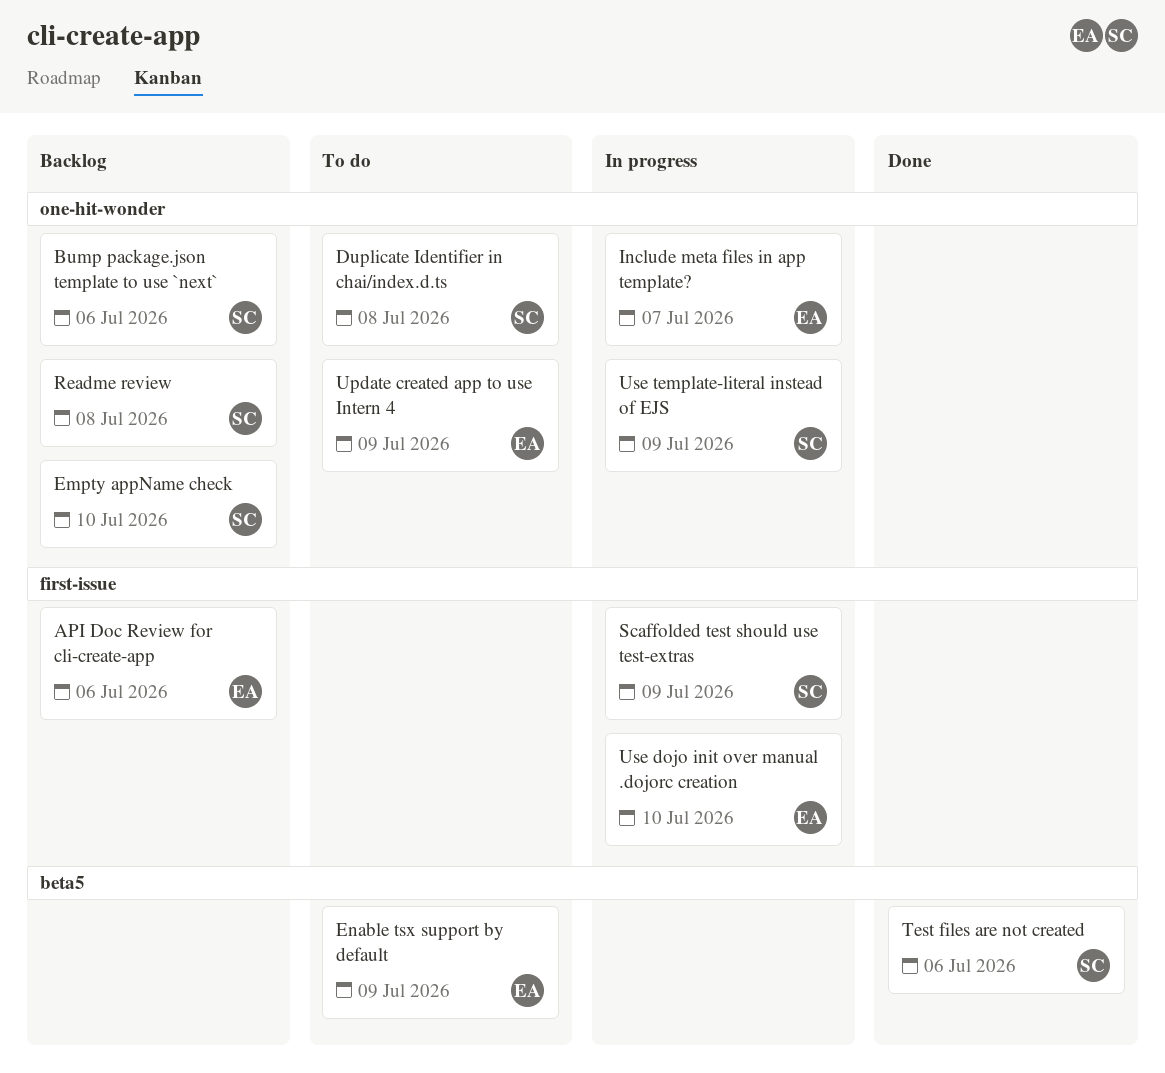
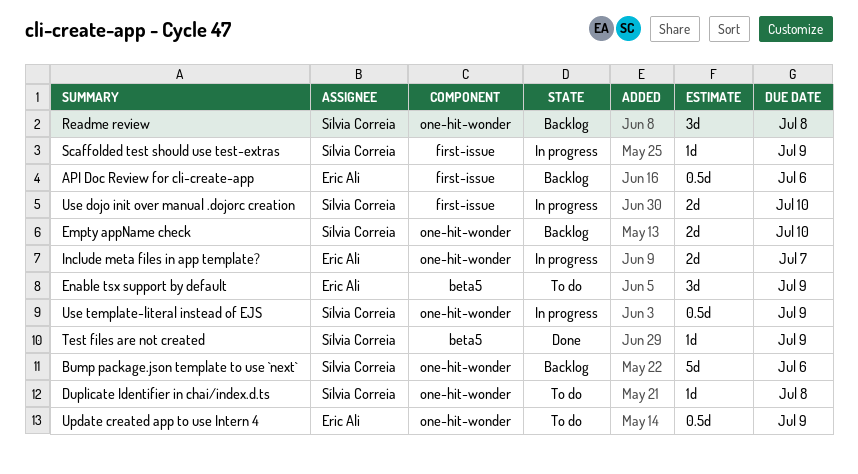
Test files are not created, due: Jul 6 -> Jul 9
Use dojo init over manual .dojorc creation, owner: Eric Ali -> Sílvia Correia

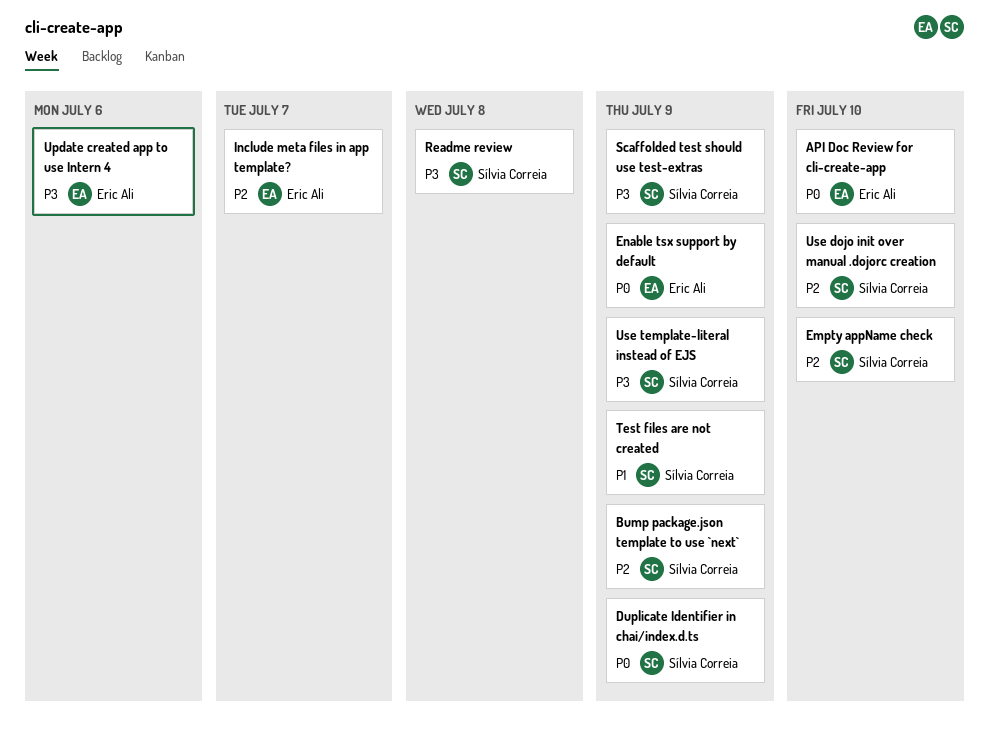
API Doc Review for cli-create-app, due: Jul 6 -> Jul 10
Bump package.json template to use `next`, due: Jul 6 -> Jul 9
Duplicate Identifier in chai/index.d.ts, due: Jul 8 -> Jul 9
Update created app to use Intern 4, due: Jul 9 -> Jul 6

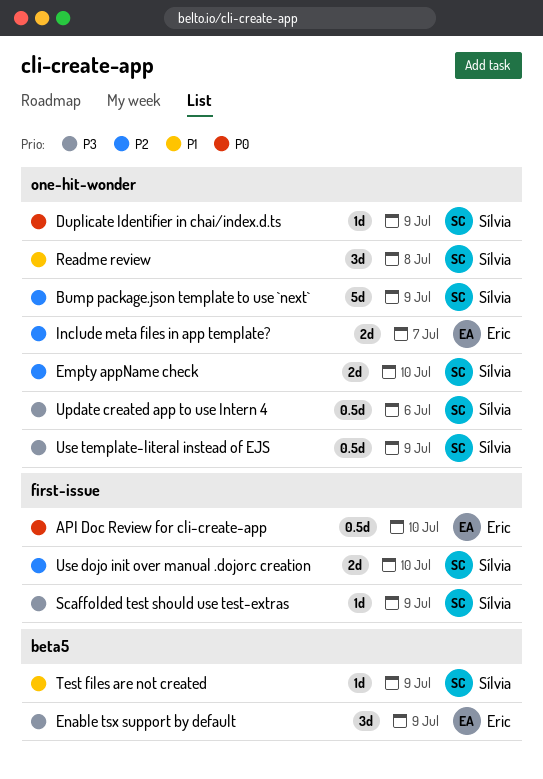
Enable tsx support by default, priority: P0 -> P3
Readme review, priority: P3 -> P1
Update created app to use Intern 4, owner: Eric Ali -> Sílvia Correia

